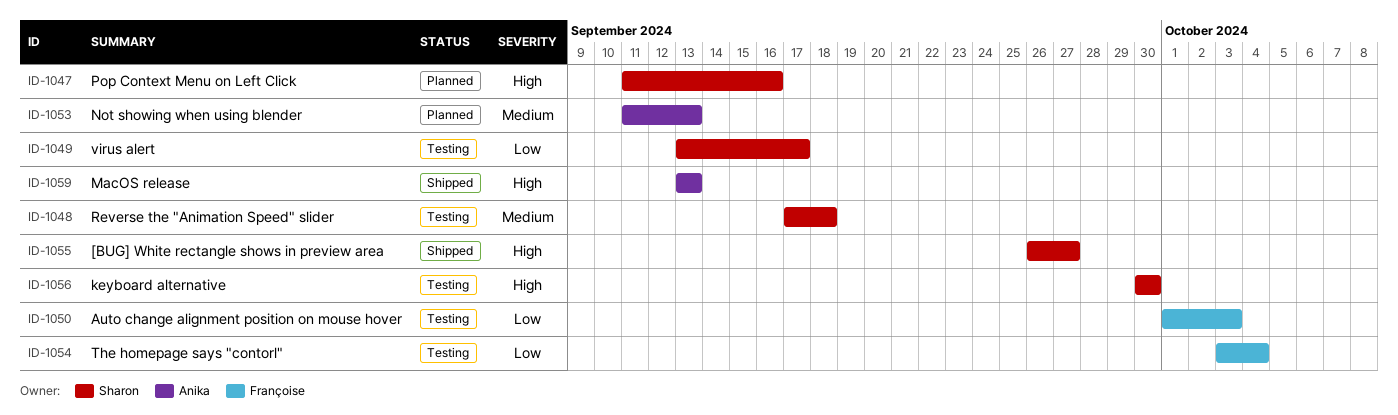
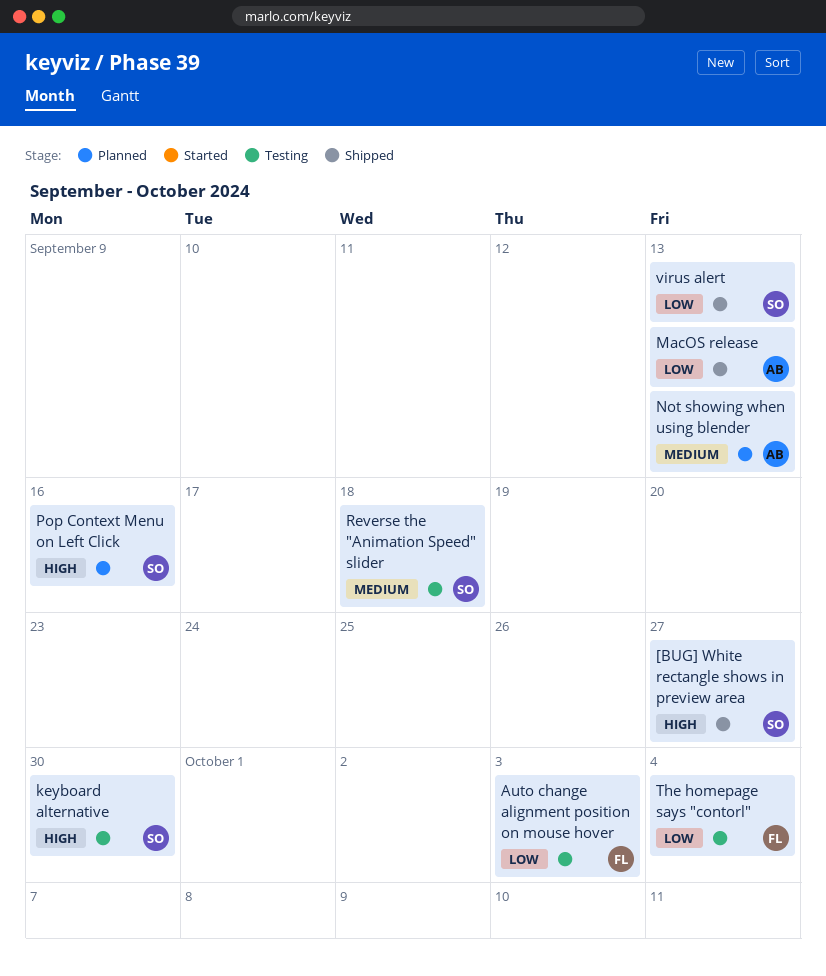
MacOS release, priority: High -> Low
virus alert, status: Testing -> Shipped
virus alert, due: Sep 17 -> Sep 13

